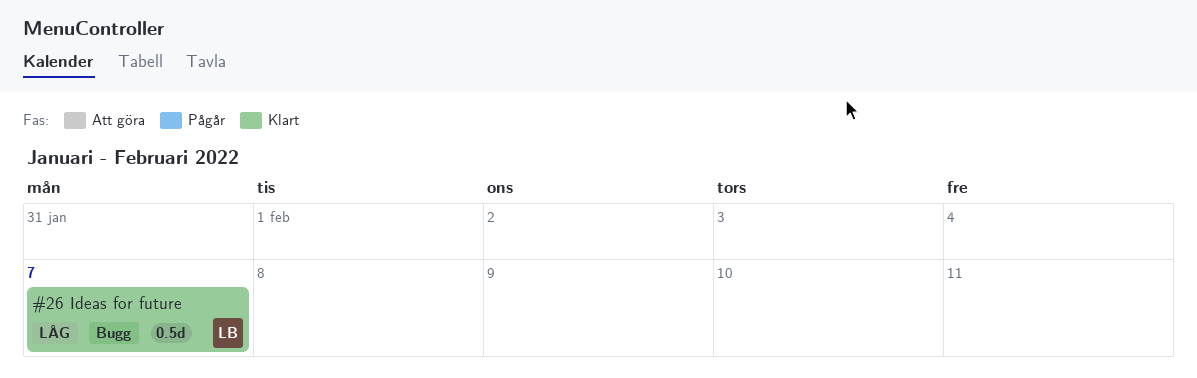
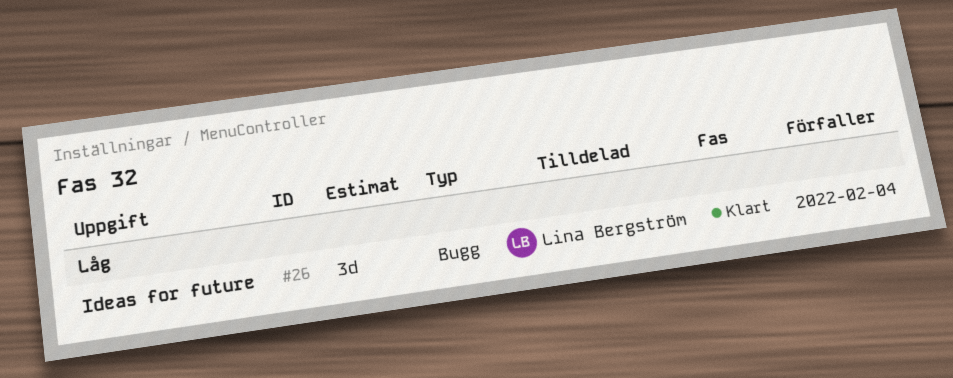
#26, estimate: 0.5d -> 3d
#26, due: Feb 7 -> Feb 4

